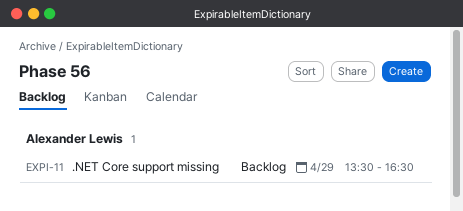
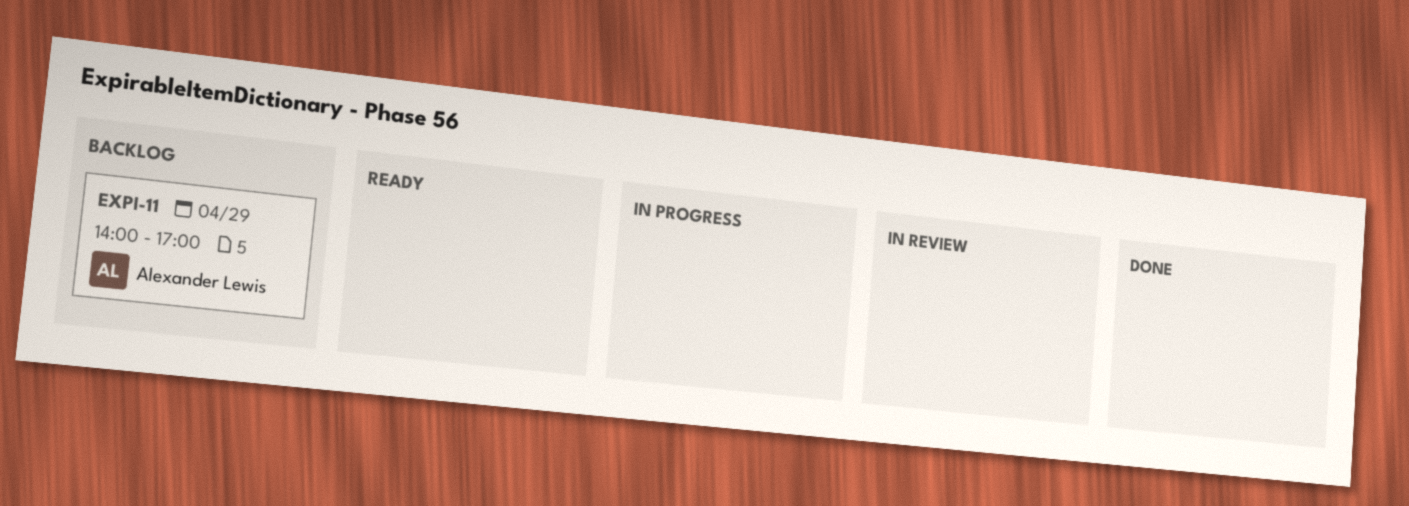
EXPI-11, begins: 13:30 -> 14:00
EXPI-11, ends: 16:30 -> 17:00

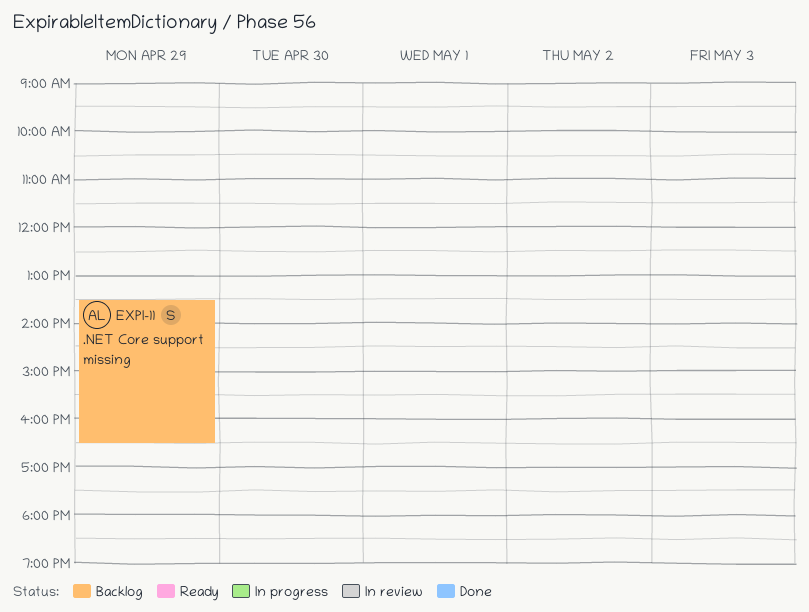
EXPI-11, begins: 14:00 -> 13:30
EXPI-11, ends: 17:00 -> 16:30

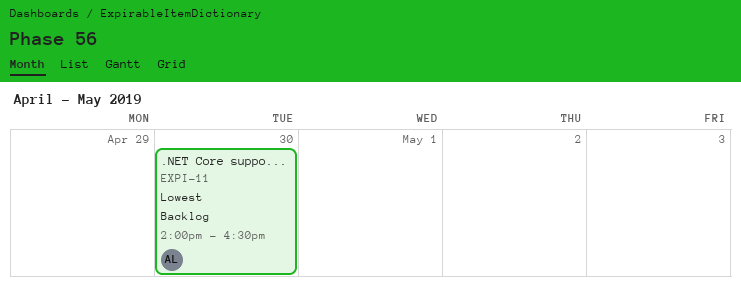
EXPI-11, day: Apr 29 -> Apr 30
EXPI-11, begins: 13:30 -> 14:00

